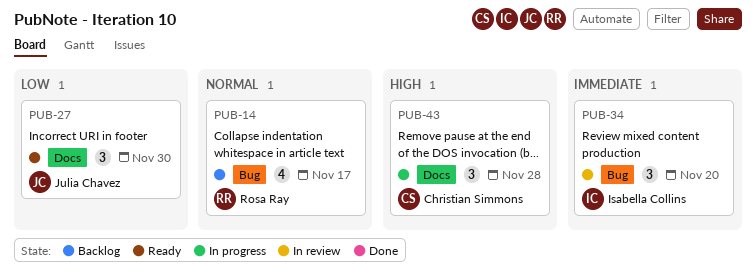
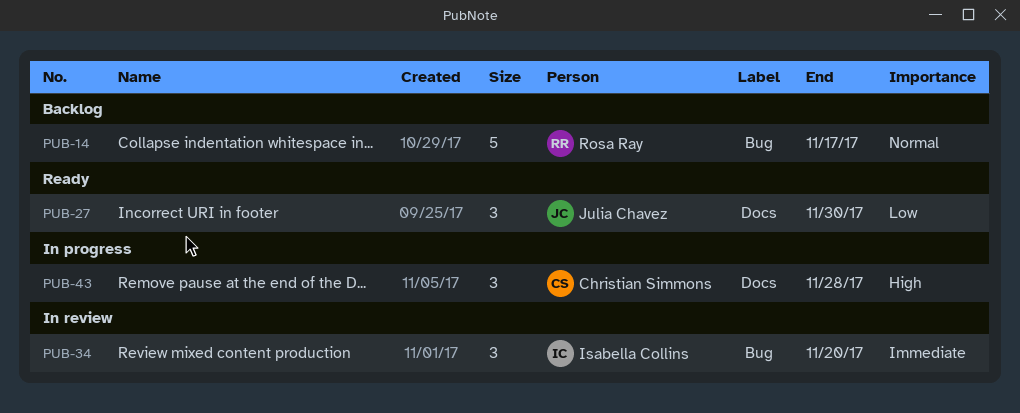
PUB-14, estimate: 4 -> 5

